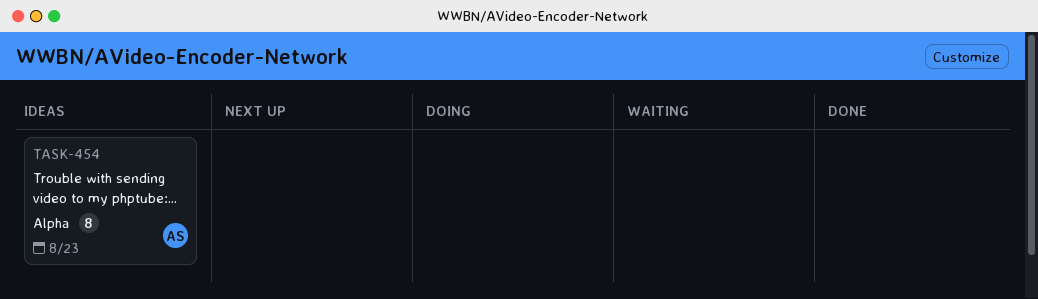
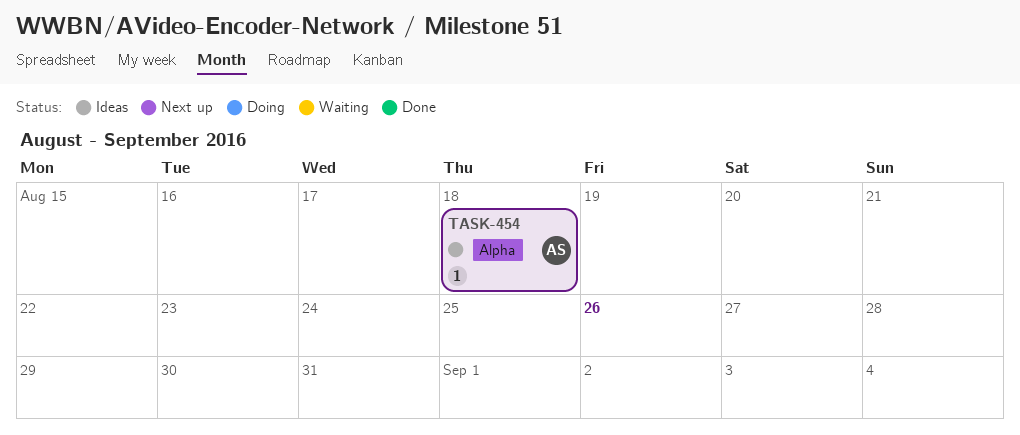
TASK-454, estimate: 8 -> 1
TASK-454, due: Aug 23 -> Aug 18

